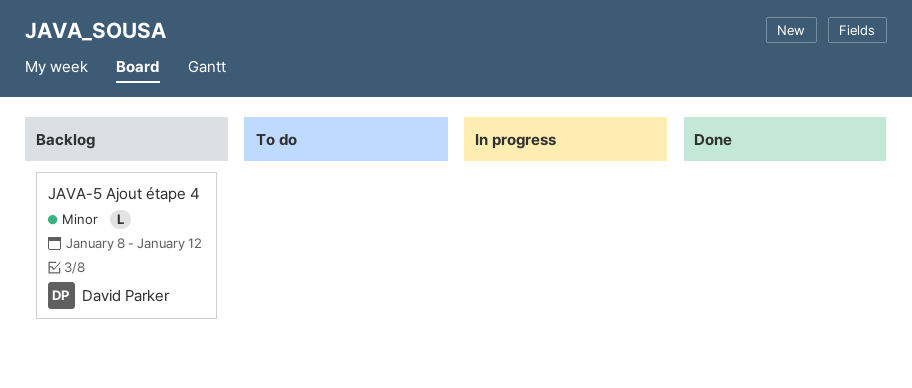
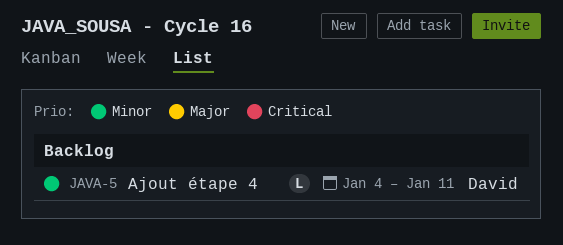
JAVA-5, start: Jan 8 -> Jan 4
JAVA-5, due: Jan 12 -> Jan 11

